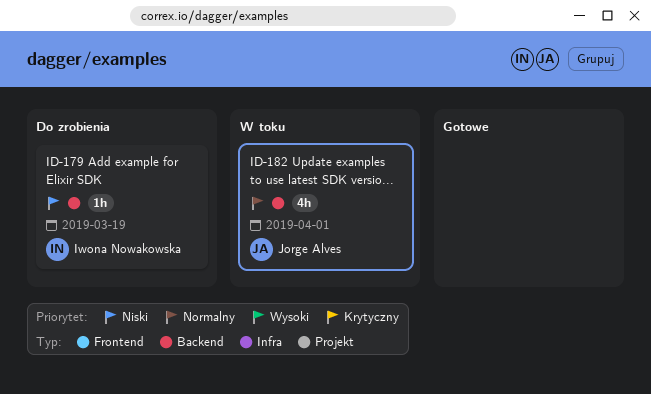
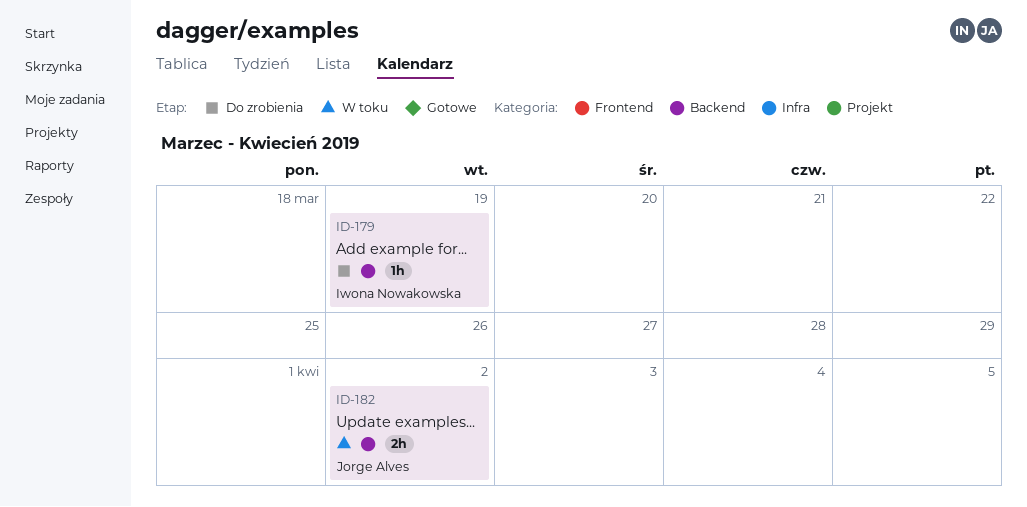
ID-182, estimate: 4h -> 2h
ID-182, due: Apr 1 -> Apr 2

